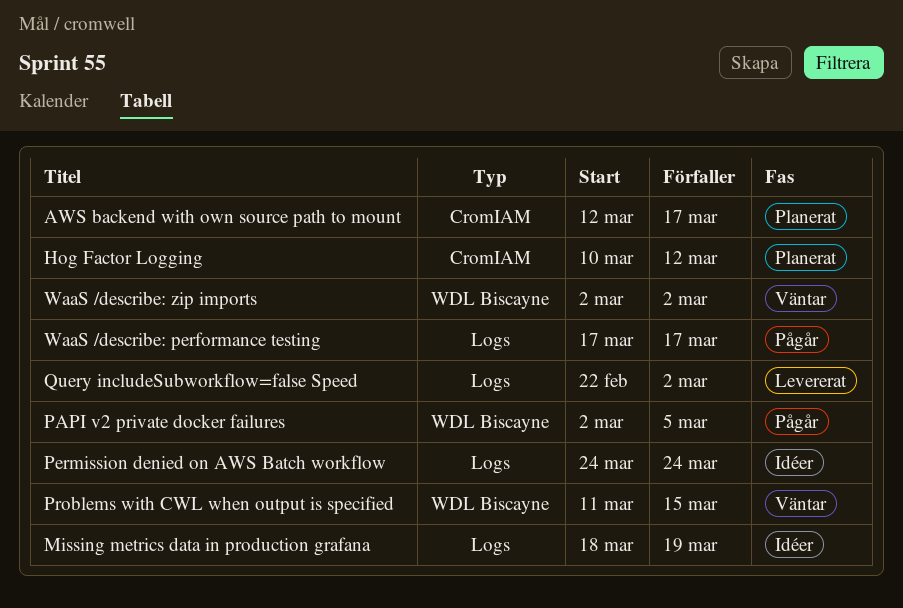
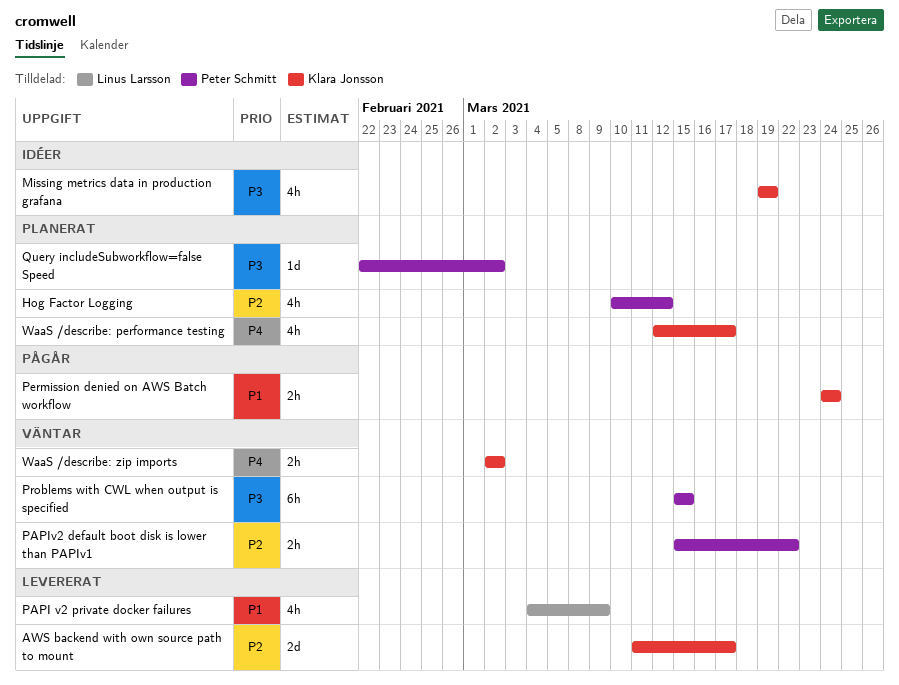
AWS backend with own source path to mount, status: Planerat -> Levererat
AWS backend with own source path to mount, start: Mar 12 -> Mar 11
Missing metrics data in production grafana, start: Mar 18 -> Mar 19
PAPI v2 private docker failures, status: Pågår -> Levererat
PAPI v2 private docker failures, start: Mar 2 -> Mar 4
PAPI v2 private docker failures, due: Mar 5 -> Mar 9
PAPIv2 default boot disk is lower than PAPIv1: none -> present
Permission denied on AWS Batch workflow, status: Idéer -> Pågår
Problems with CWL when output is specified, start: Mar 11 -> Mar 15
Query includeSubworkflow=false Speed, status: Levererat -> Planerat
WaaS /describe: performance testing, status: Pågår -> Planerat
WaaS /describe: performance testing, start: Mar 17 -> Mar 12

